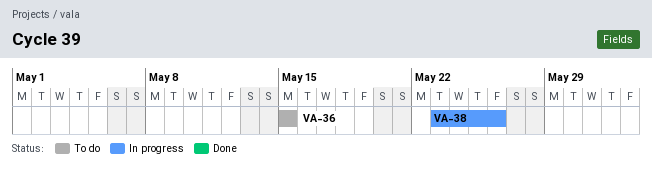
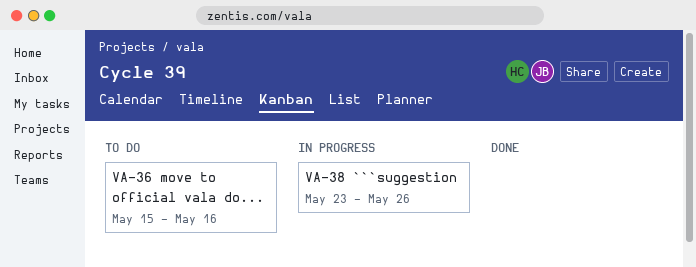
VA-36, due: May 15 -> May 16

